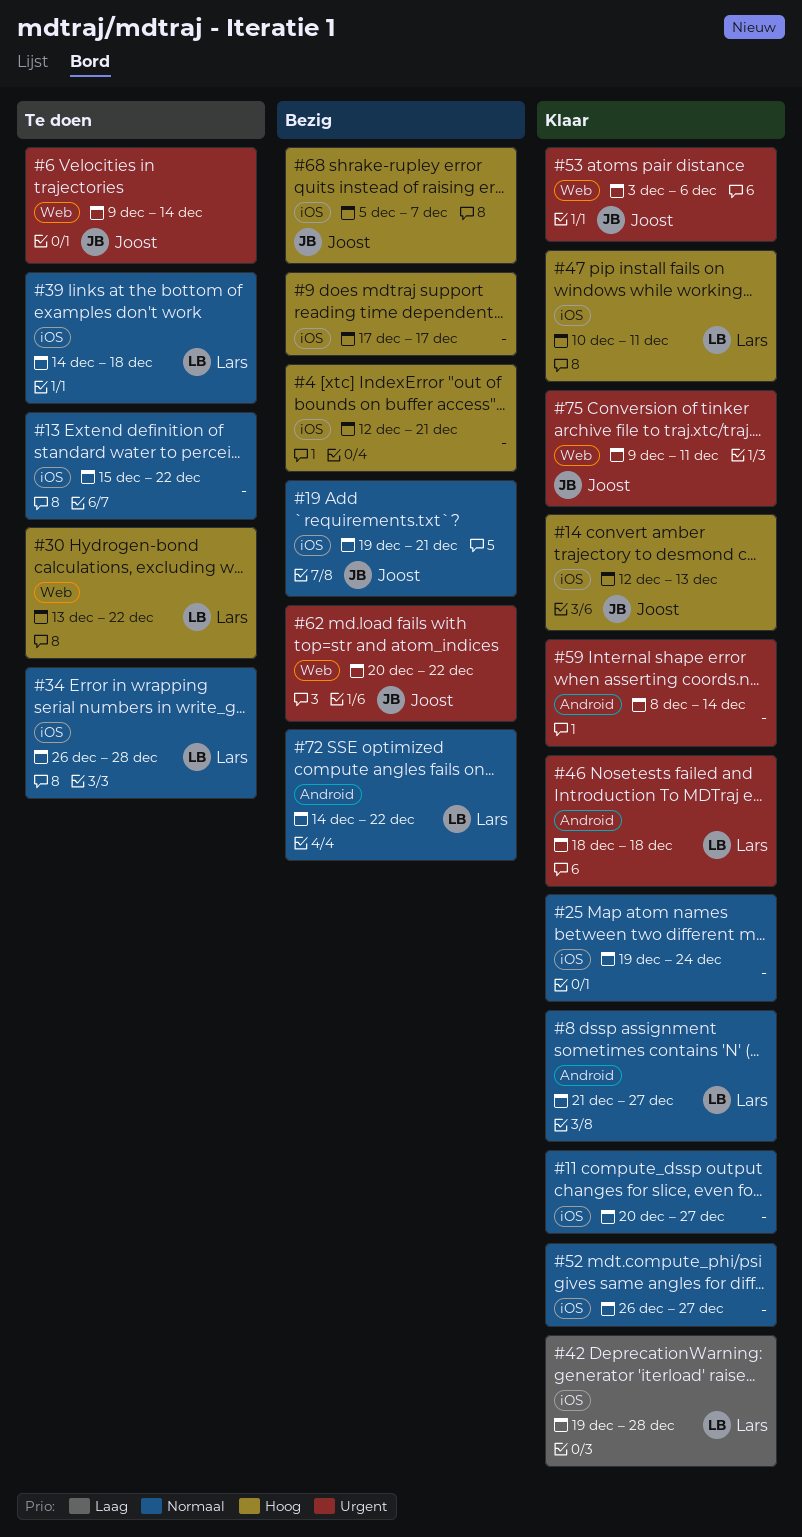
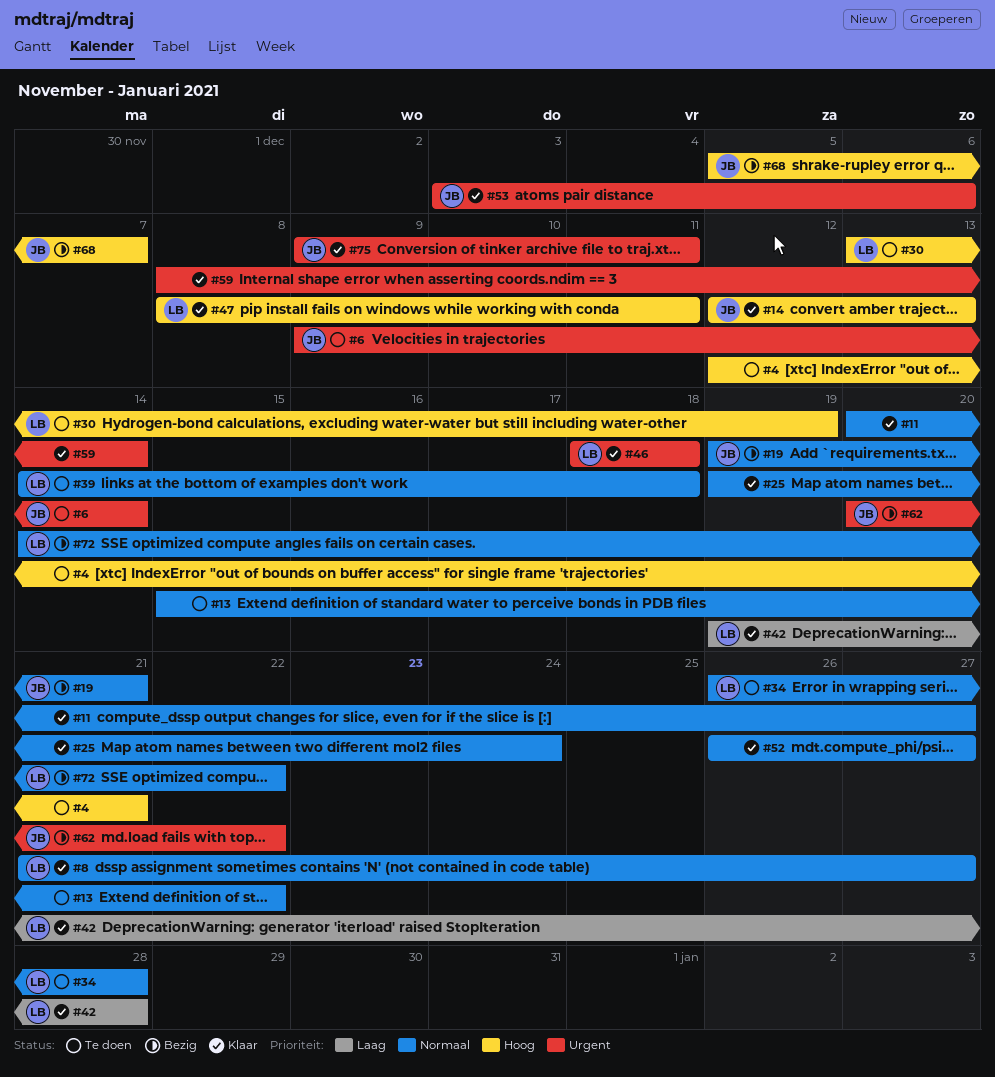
#4, status: Bezig -> Te doen
#9: present -> none
#30, due: Dec 22 -> Dec 19
#47, start: Dec 10 -> Dec 8

